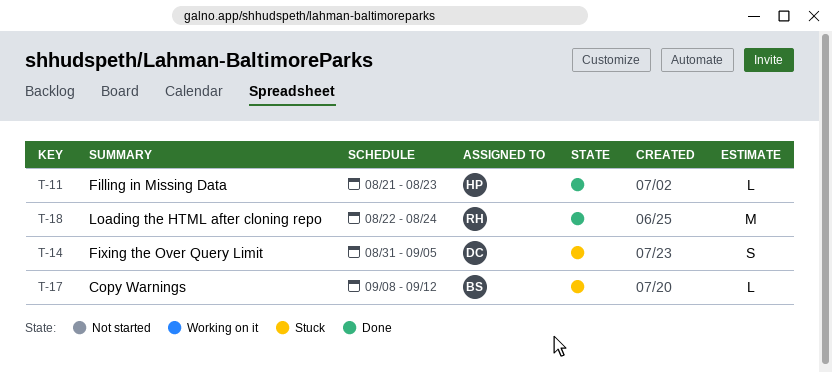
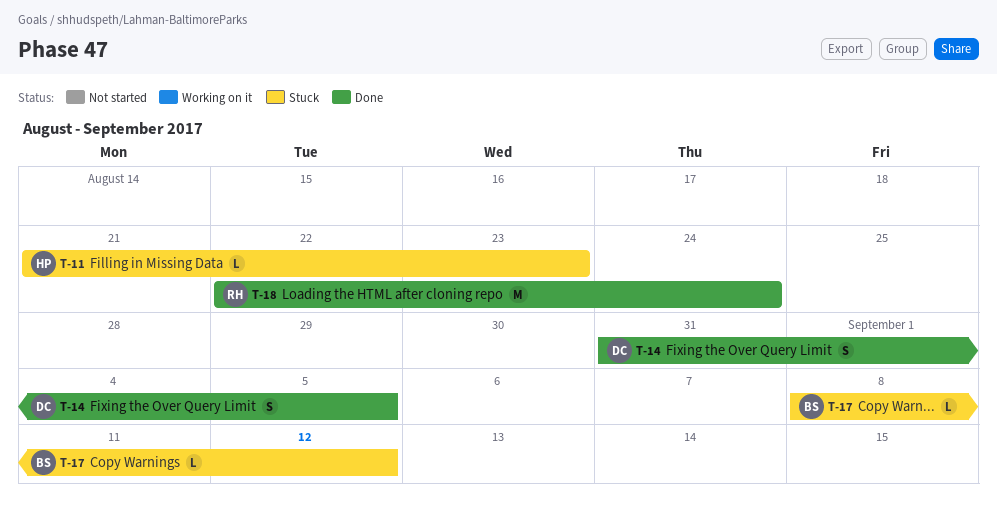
T-11, status: Done -> Stuck
T-14, status: Stuck -> Done

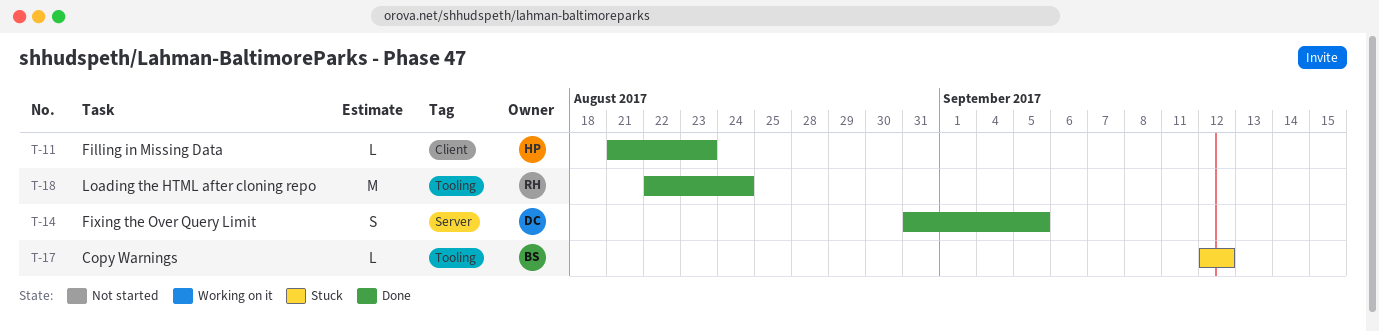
T-11, status: Stuck -> Done
T-17, start: Sep 8 -> Sep 12

